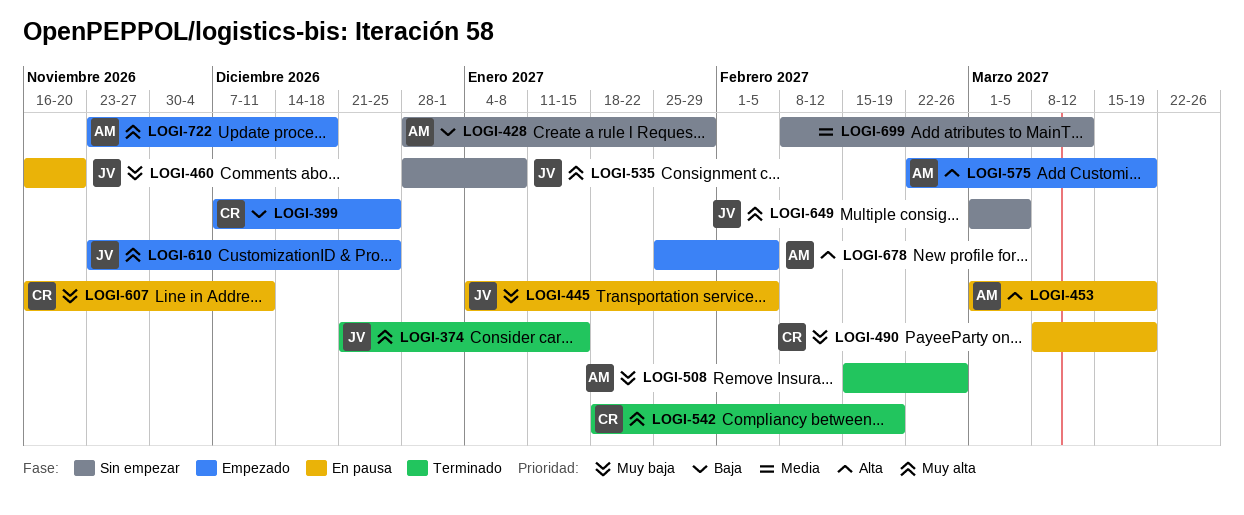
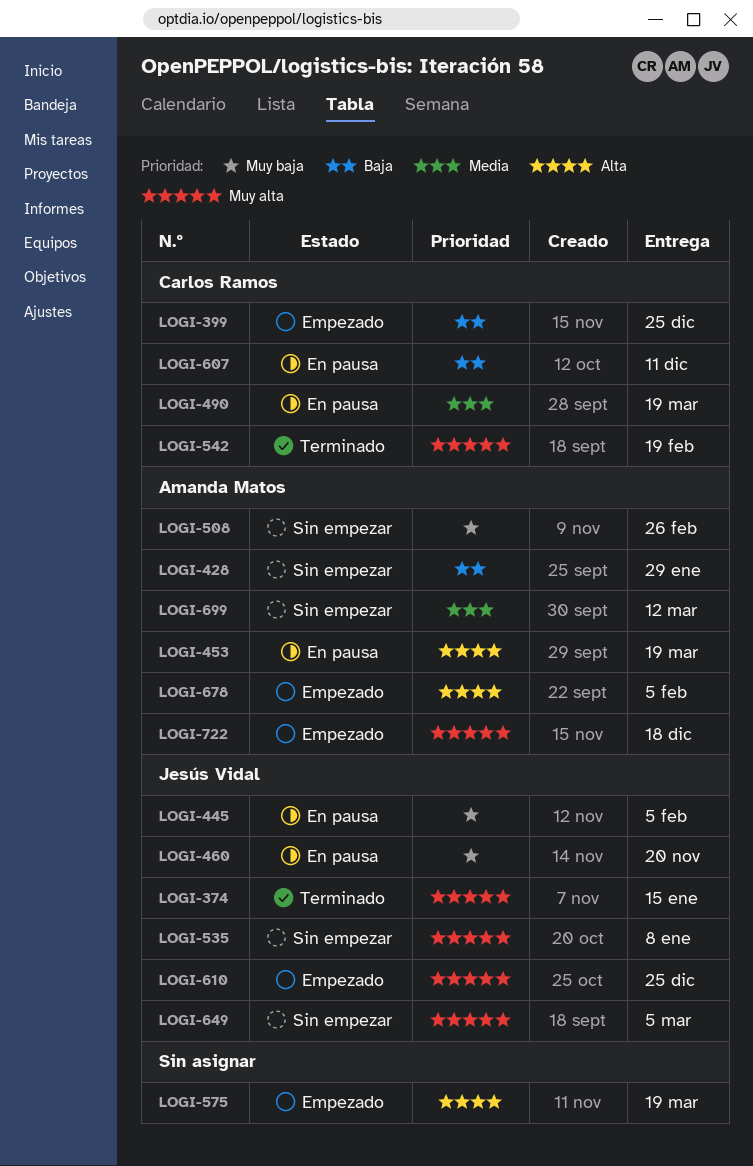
LOGI-490, priority: Muy baja -> Media
LOGI-508, status: Terminado -> Sin empezar
LOGI-575, owner: Amanda Matos -> none
LOGI-607, priority: Muy baja -> Baja
LOGI-699, owner: none -> Amanda Matos

